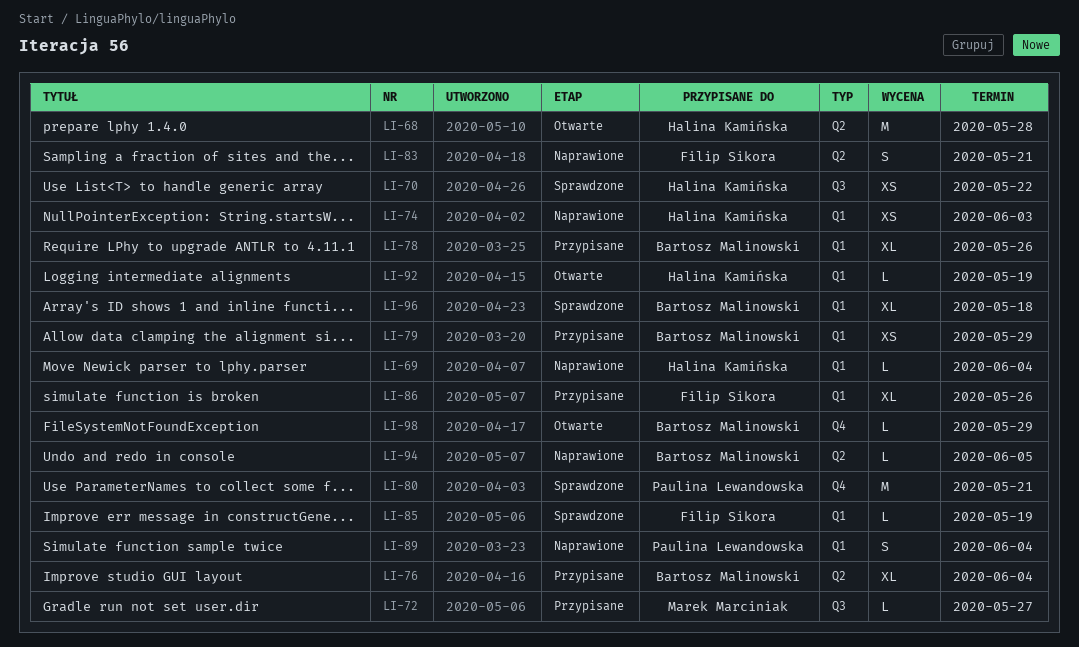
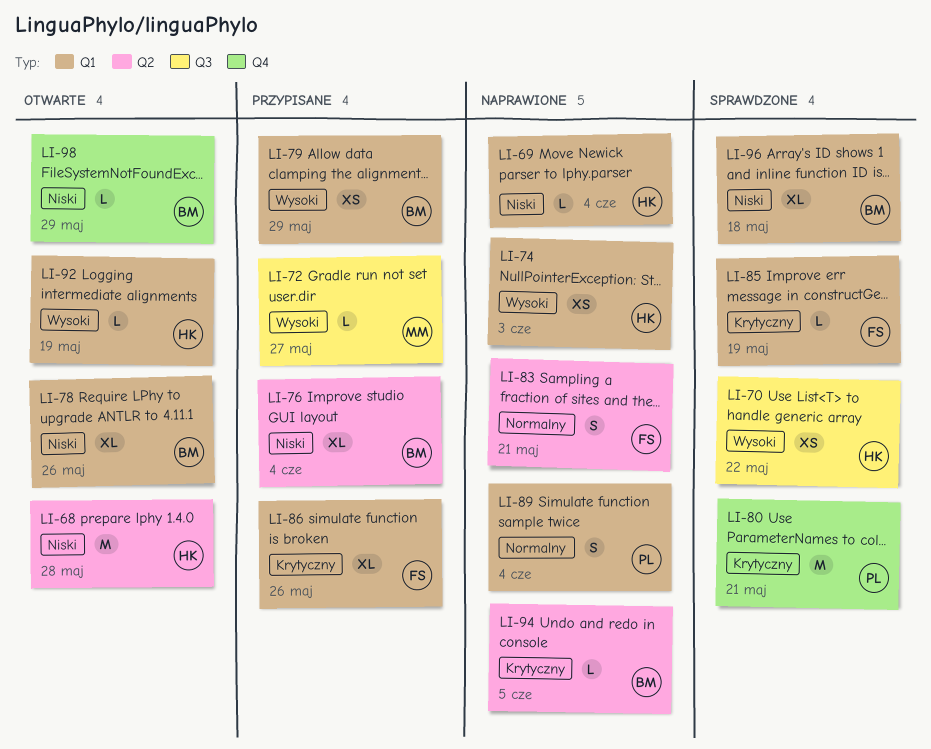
LI-78, status: Przypisane -> Otwarte

